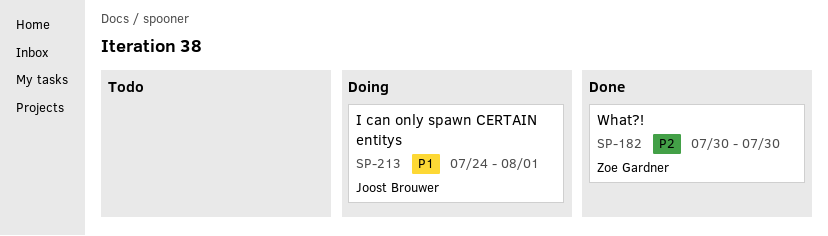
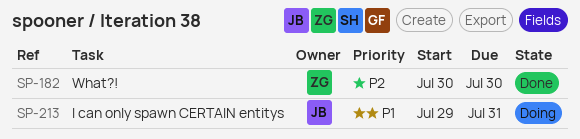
SP-213, start: Jul 24 -> Jul 29
SP-213, due: Aug 1 -> Jul 31

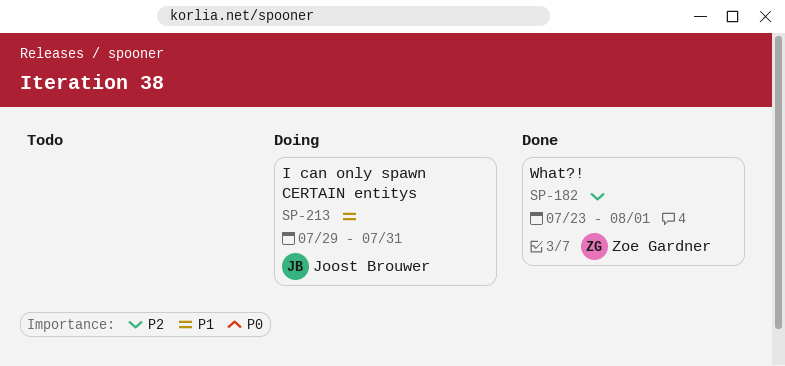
SP-182, start: Jul 30 -> Jul 23
SP-182, due: Jul 30 -> Aug 1

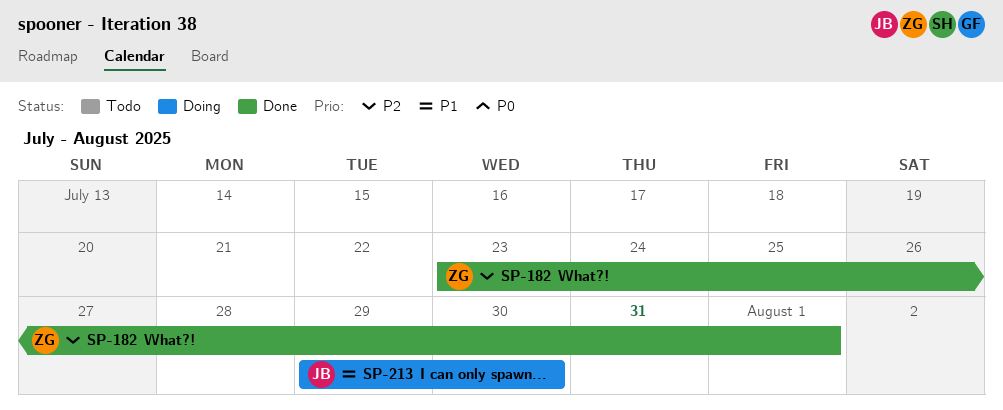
SP-213, due: Jul 31 -> Jul 30

